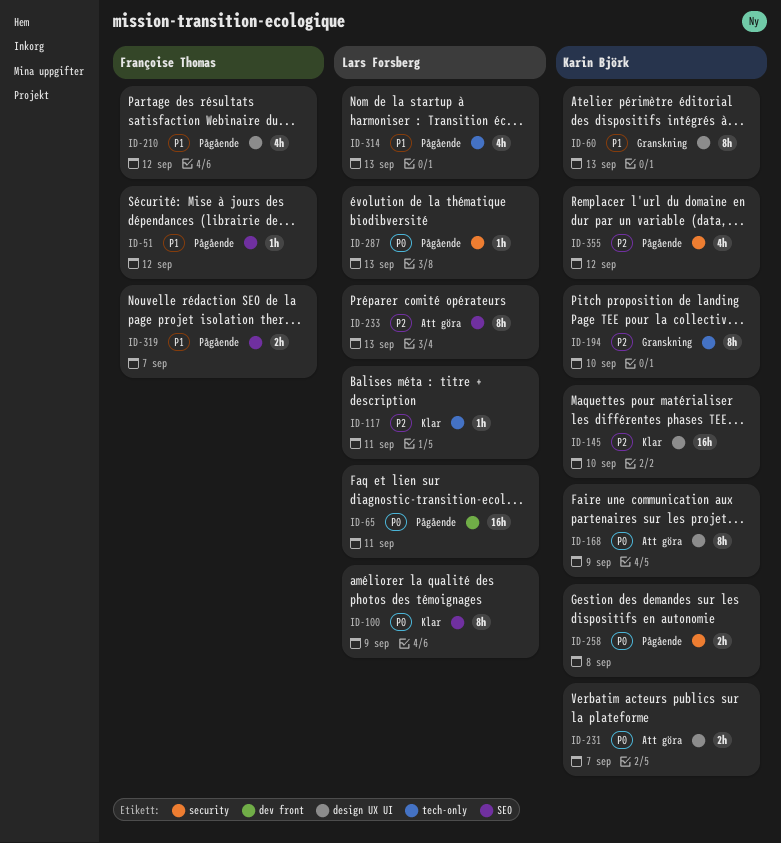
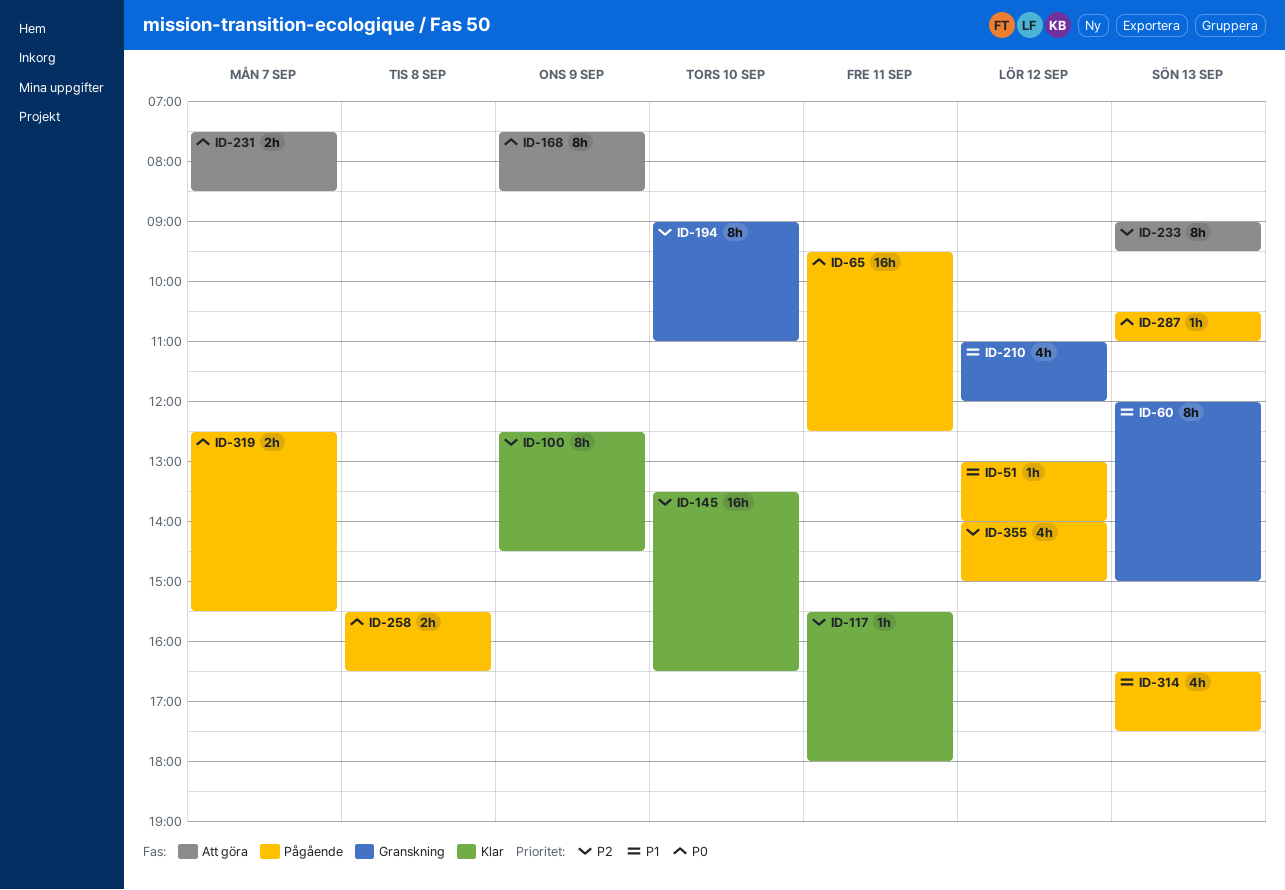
ID-100, priority: P0 -> P2
ID-210, status: Pågående -> Granskning
ID-319, priority: P1 -> P0

